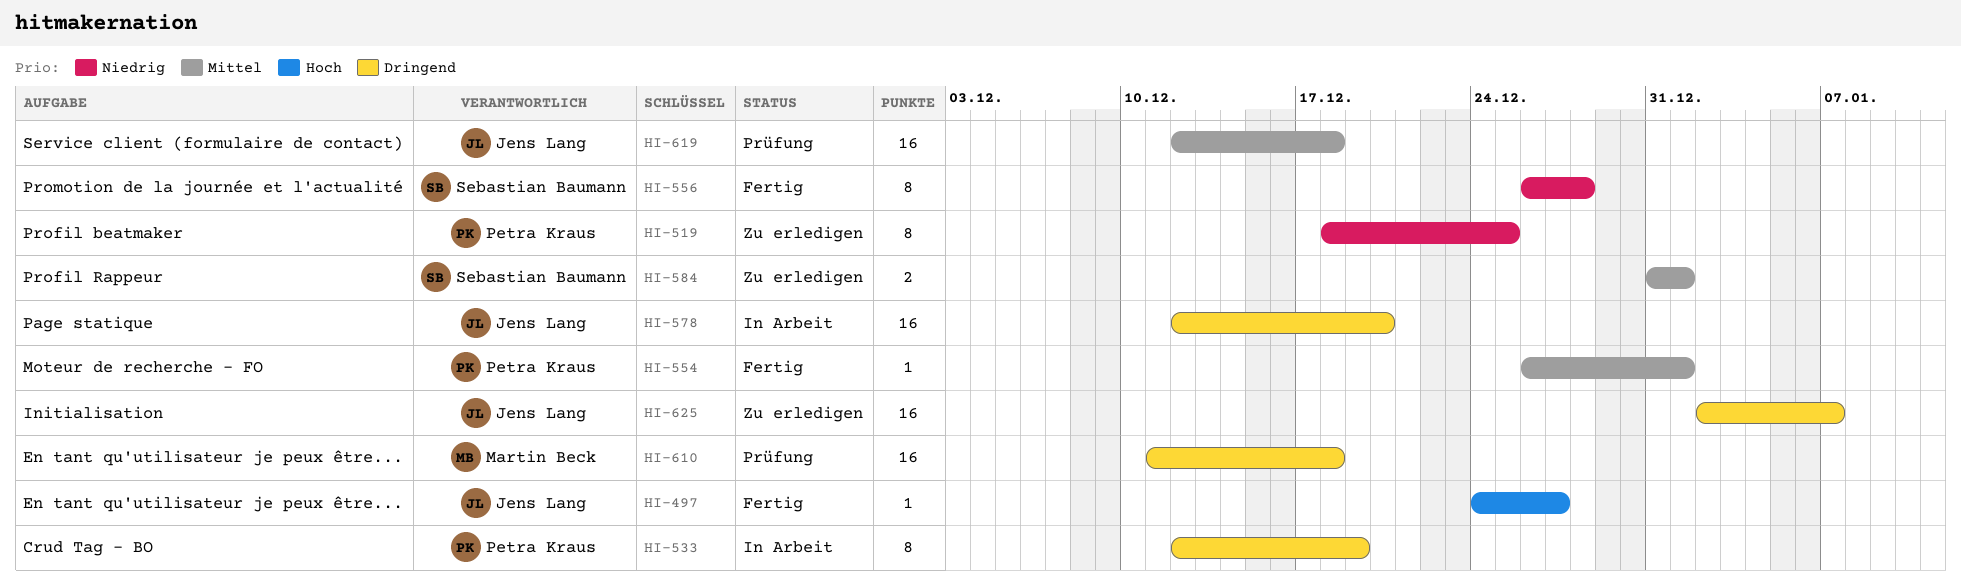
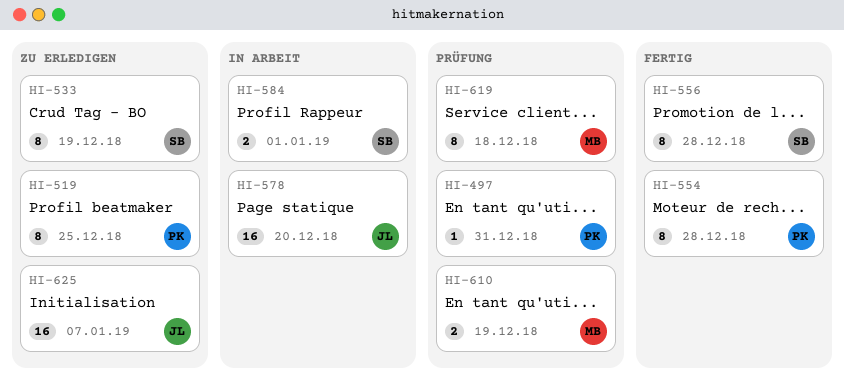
HI-497, status: Fertig -> Prüfung
HI-497, owner: Jens Lang -> Petra Kraus
HI-497, due: Dec 27 -> Dec 31
HI-533, status: In Arbeit -> Zu erledigen
HI-533, owner: Petra Kraus -> Sebastian Baumann
HI-554, estimate: 1 -> 8
HI-554, due: Jan 1 -> Dec 28
HI-584, status: Zu erledigen -> In Arbeit
HI-610, estimate: 16 -> 2
HI-610, due: Dec 18 -> Dec 19
HI-619, owner: Jens Lang -> Martin Beck
HI-619, estimate: 16 -> 8

